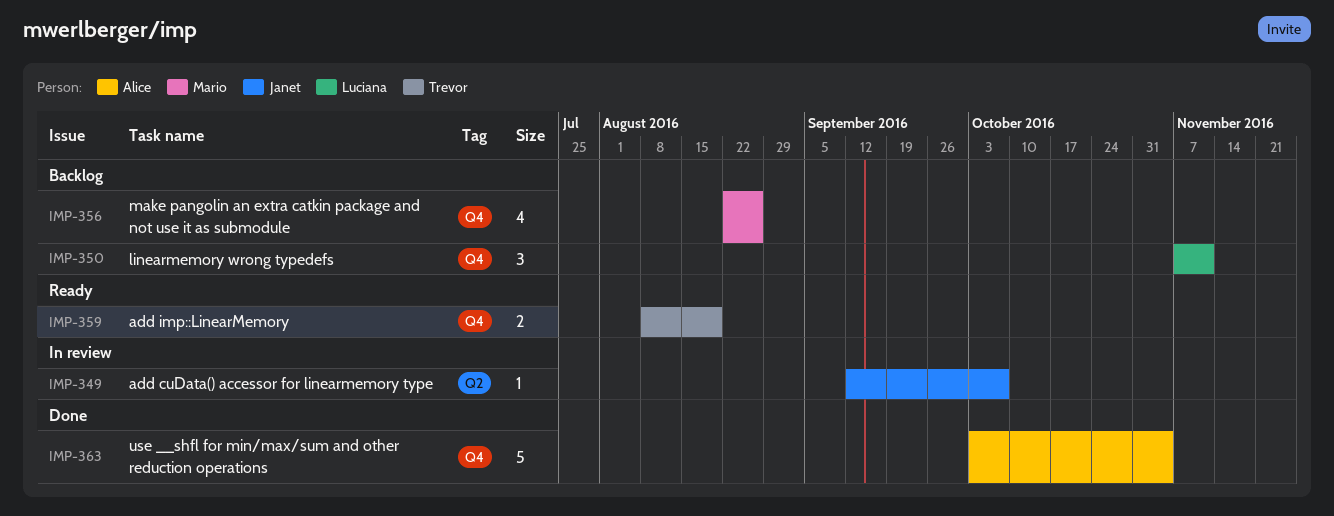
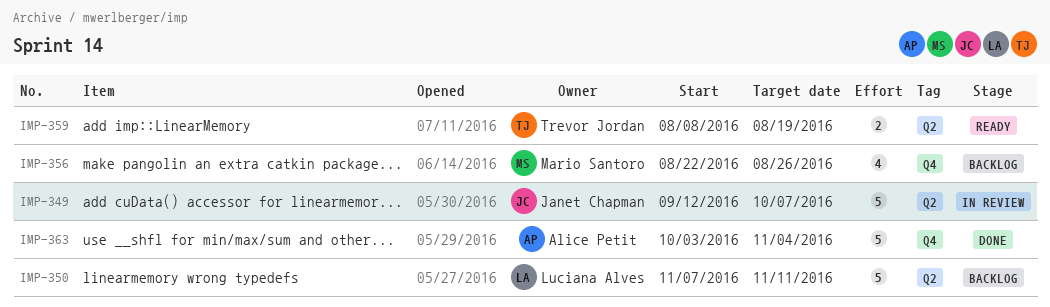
IMP-349, estimate: 1 -> 5
IMP-350, label: Q4 -> Q2
IMP-350, estimate: 3 -> 5
IMP-359, label: Q4 -> Q2

